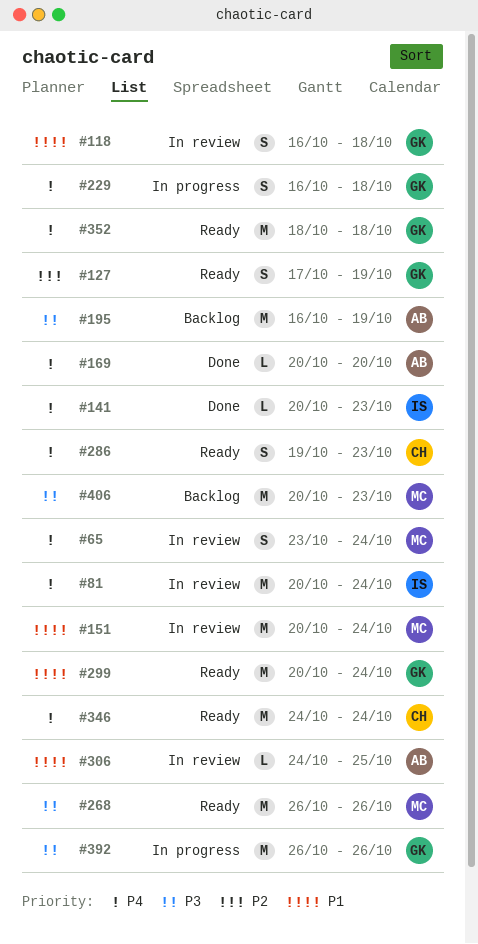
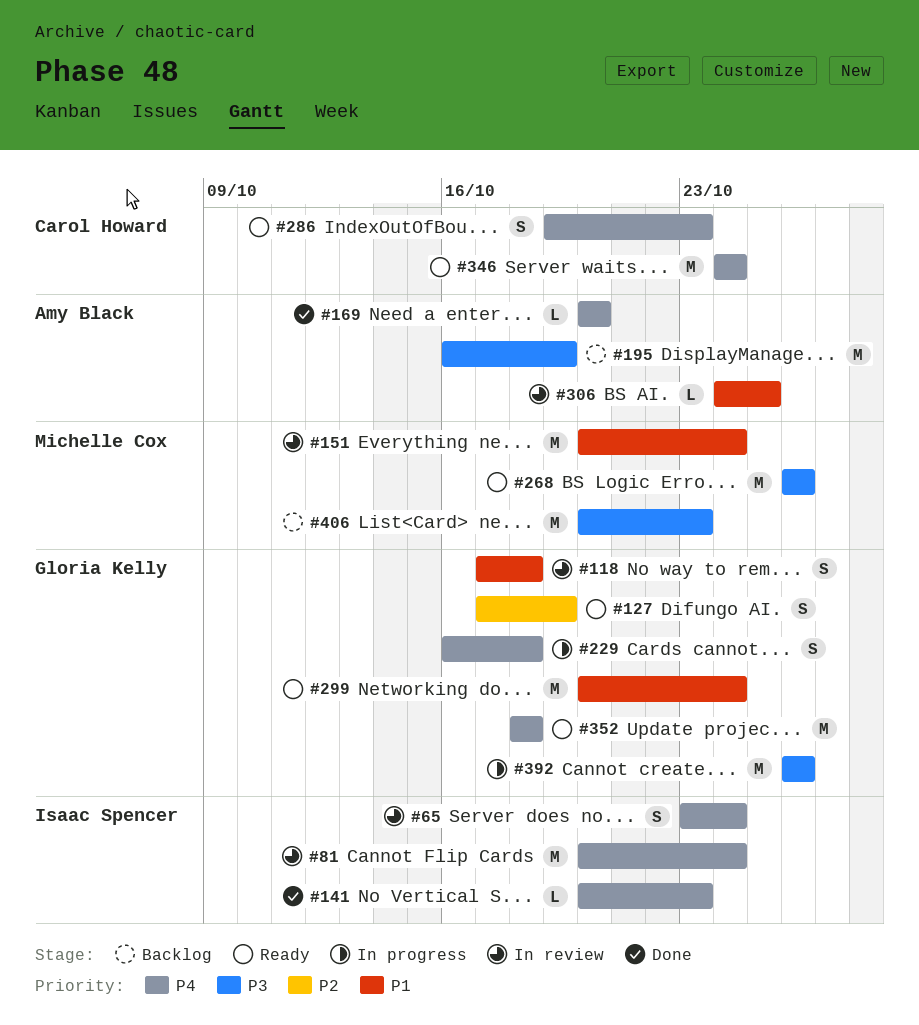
#65, owner: Michelle Cox -> Isaac Spencer
#118, start: Oct 16 -> Oct 17

